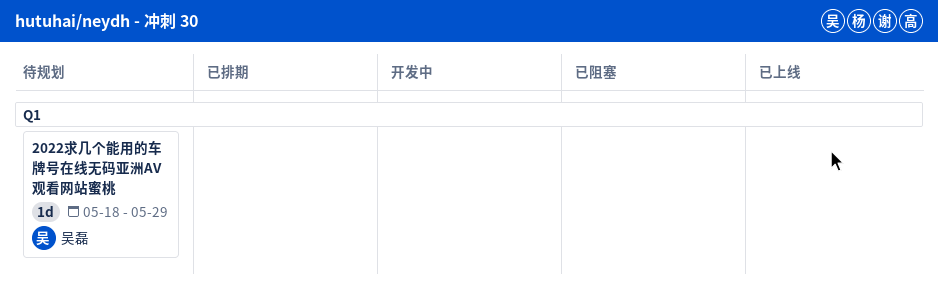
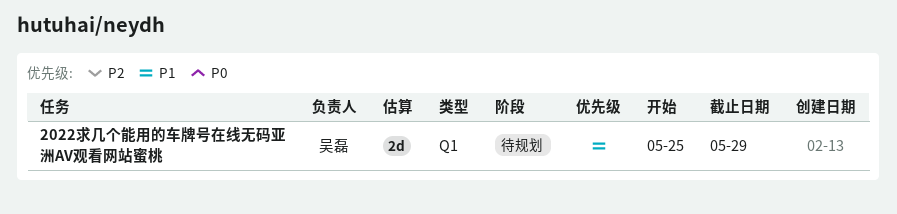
2022求几个能用的车牌号在线无码亚洲AV观看网站蜜桃, estimate: 1d -> 2d
2022求几个能用的车牌号在线无码亚洲AV观看网站蜜桃, start: May 18 -> May 25

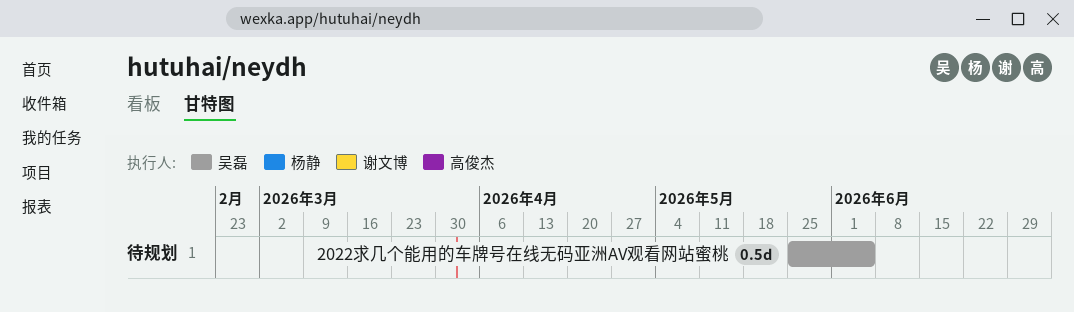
2022求几个能用的车牌号在线无码亚洲AV观看网站蜜桃, estimate: 2d -> 0.5d
2022求几个能用的车牌号在线无码亚洲AV观看网站蜜桃, due: May 29 -> Jun 5

